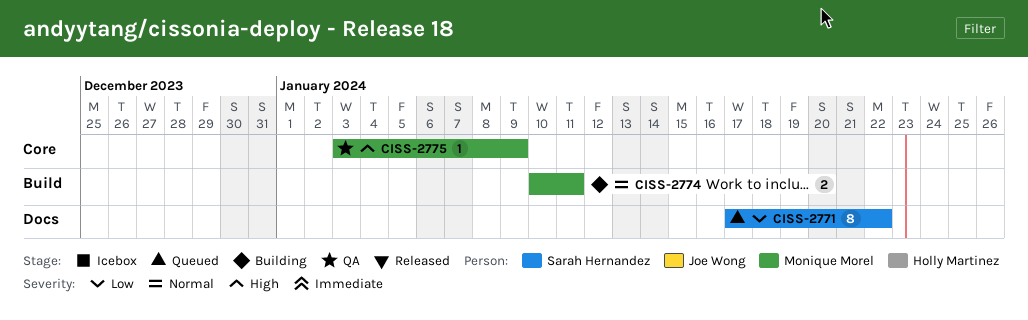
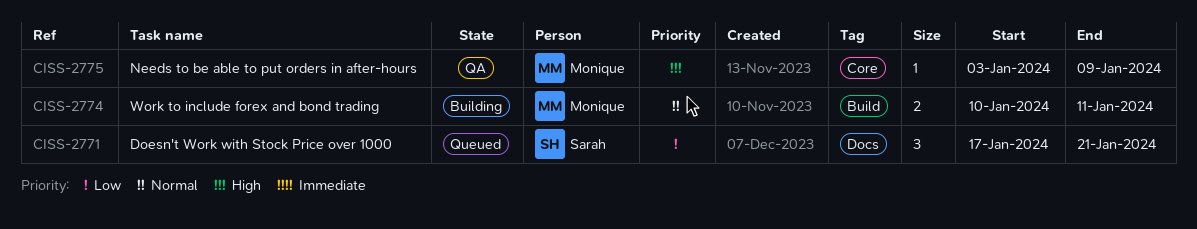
CISS-2771, estimate: 8 -> 3
CISS-2771, due: Jan 22 -> Jan 21

